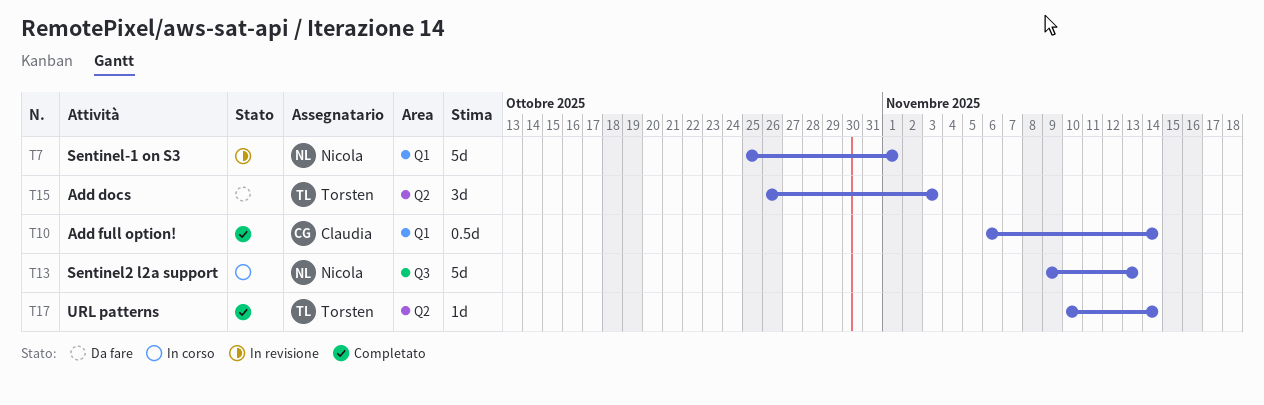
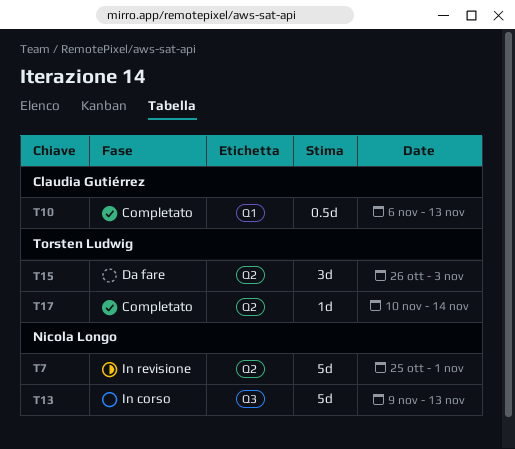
T7, label: Q1 -> Q2
T10, due: Nov 14 -> Nov 13

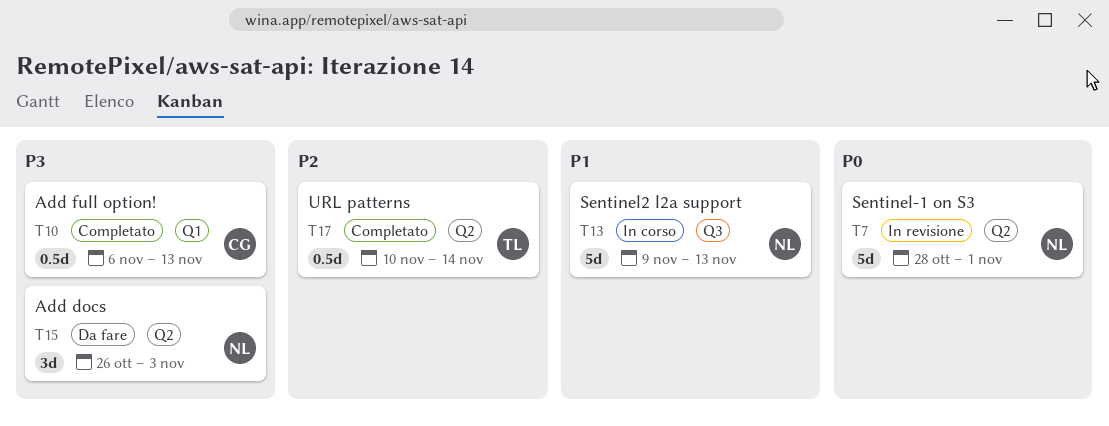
T7, start: Oct 25 -> Oct 28
T15, owner: Torsten Ludwig -> Nicola Longo
T17, estimate: 1d -> 0.5d

